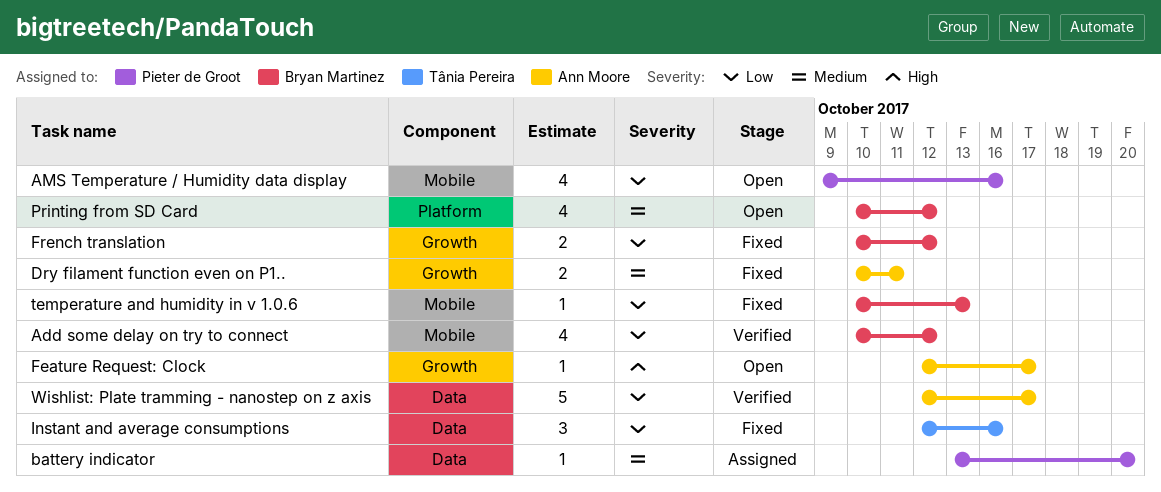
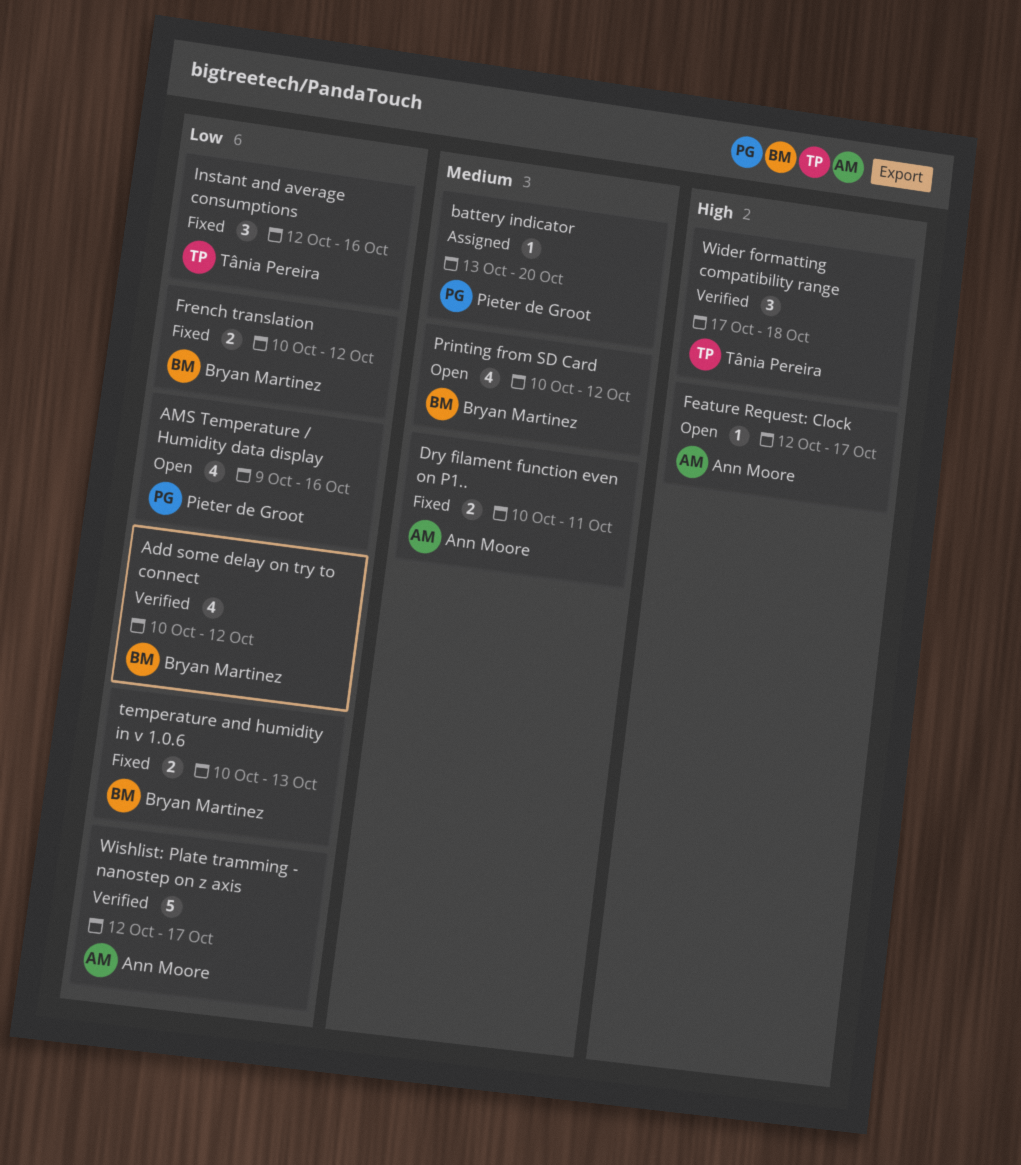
temperature and humidity in v 1.0.6, estimate: 1 -> 2
Wider formatting compatibility range: none -> present

